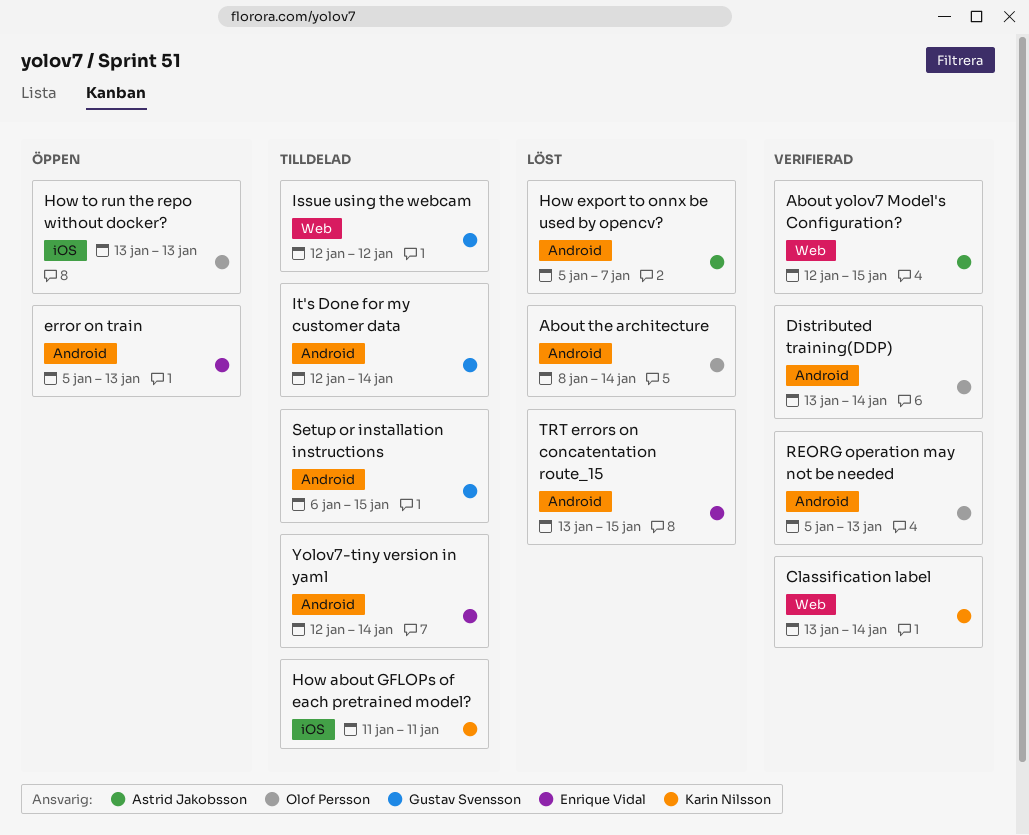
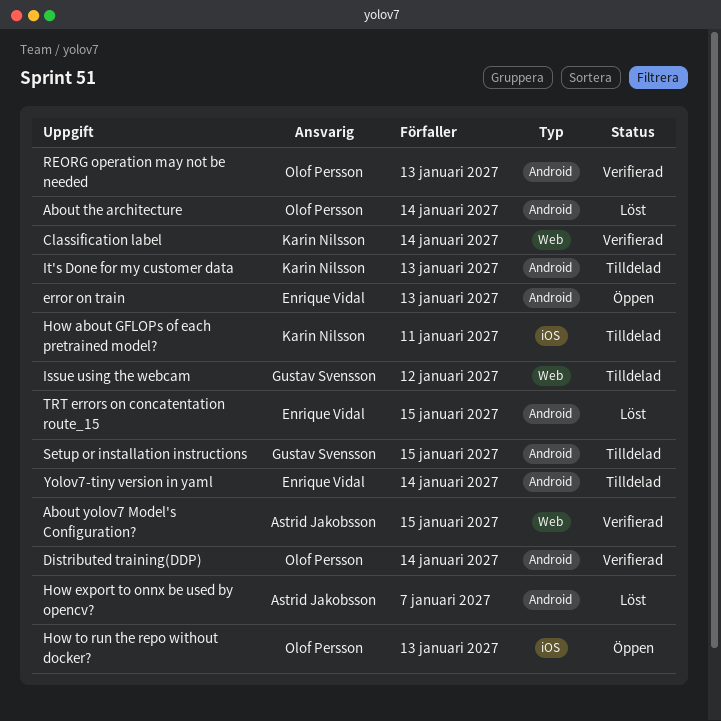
It's Done for my customer data, owner: Gustav Svensson -> Karin Nilsson
It's Done for my customer data, due: Jan 14 -> Jan 13

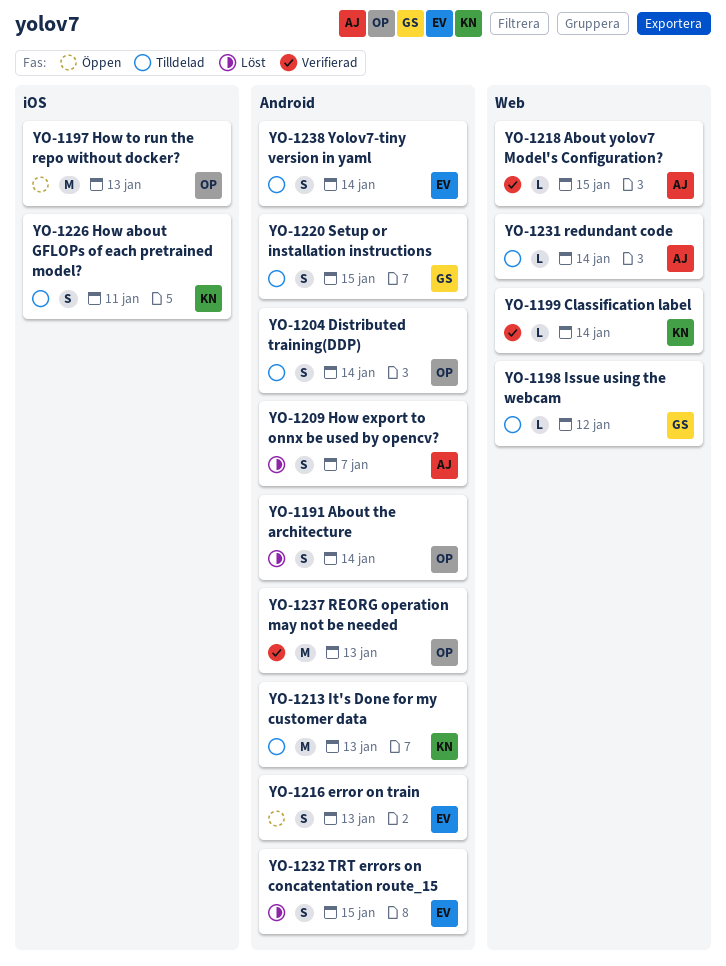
Distributed training(DDP), status: Verifierad -> Tilldelad
redundant code: none -> present

